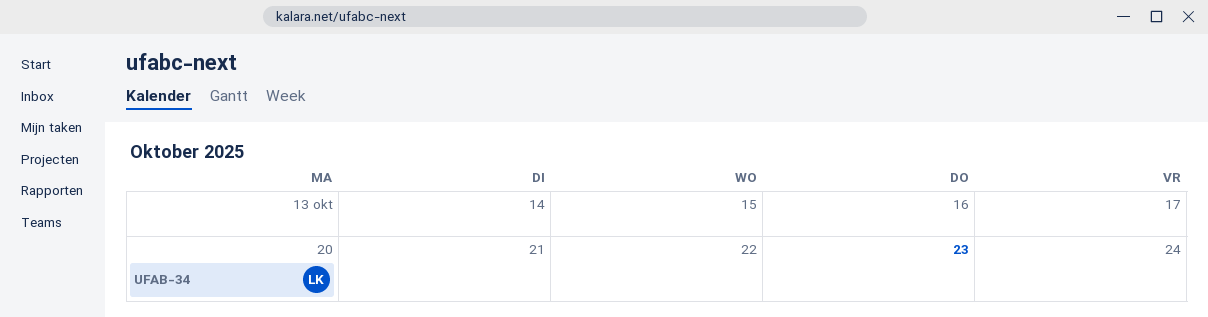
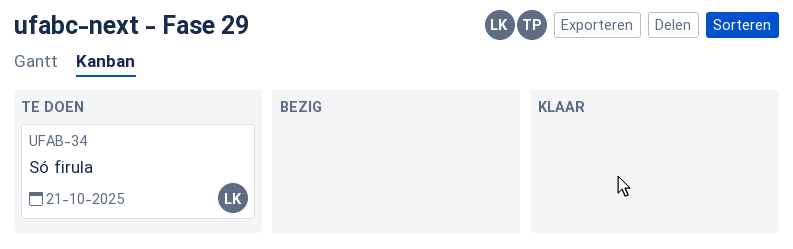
UFAB-34, due: Oct 20 -> Oct 21

